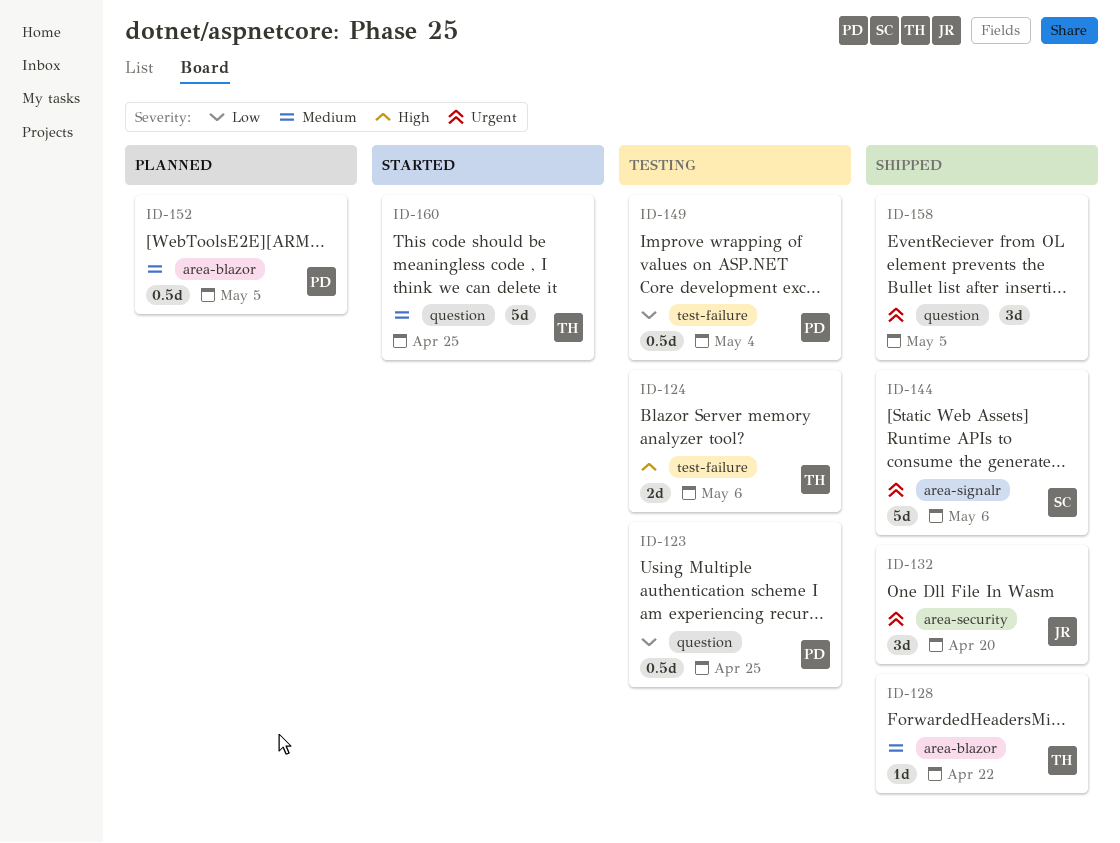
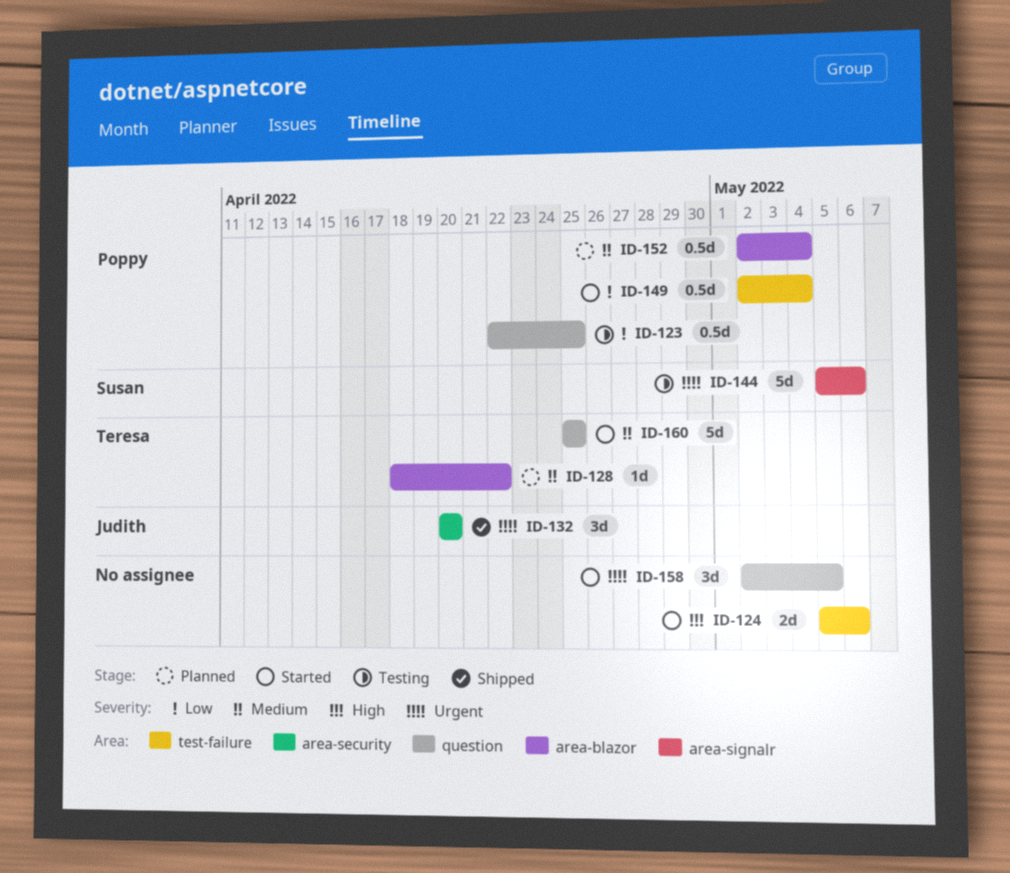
ID-124, status: Testing -> Started
ID-124, owner: Teresa -> none
ID-128, status: Shipped -> Planned
ID-144, status: Shipped -> Testing
ID-149, status: Testing -> Started
ID-152, due: May 5 -> May 4
ID-158, status: Shipped -> Started

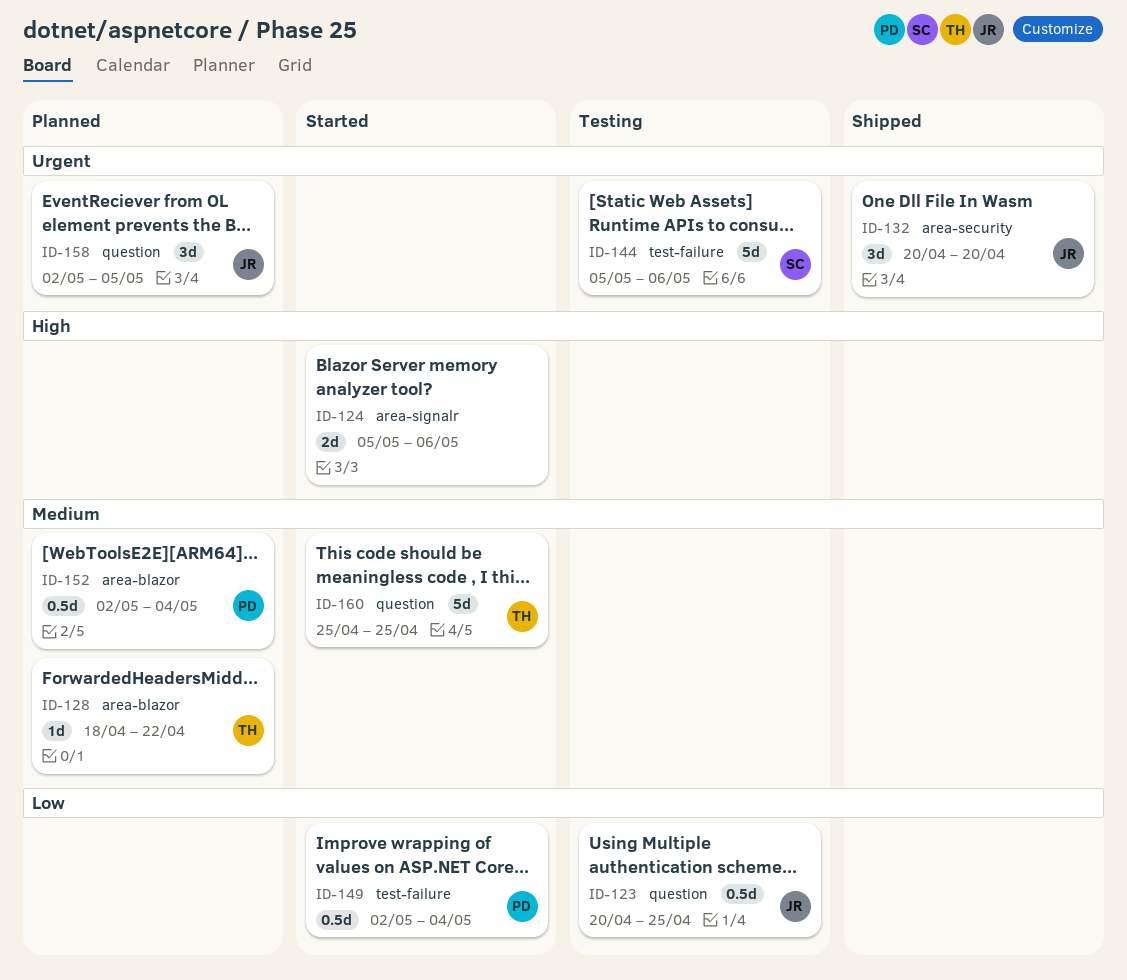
ID-123, owner: Poppy -> Judith
ID-123, start: Apr 22 -> Apr 20
ID-124, label: test-failure -> area-signalr
ID-144, label: area-signalr -> test-failure
ID-158, status: Started -> Planned
ID-158, owner: none -> Judith

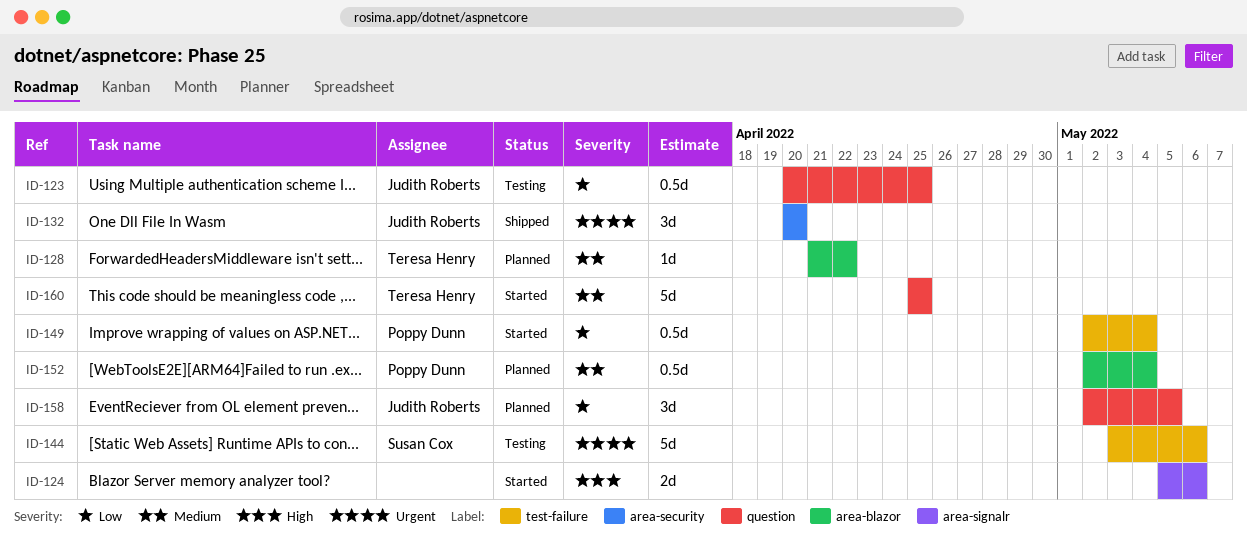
ID-128, start: Apr 18 -> Apr 21
ID-144, start: May 5 -> May 3
ID-158, priority: Urgent -> Low

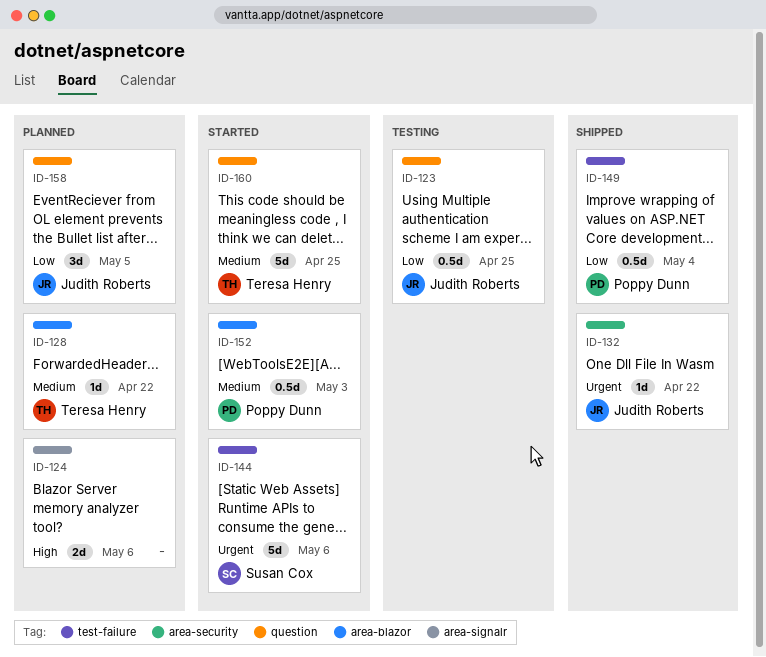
ID-124, status: Started -> Planned
ID-132, estimate: 3d -> 1d
ID-132, due: Apr 20 -> Apr 22
ID-144, status: Testing -> Started
ID-149, status: Started -> Shipped
ID-152, status: Planned -> Started
ID-152, due: May 4 -> May 3

